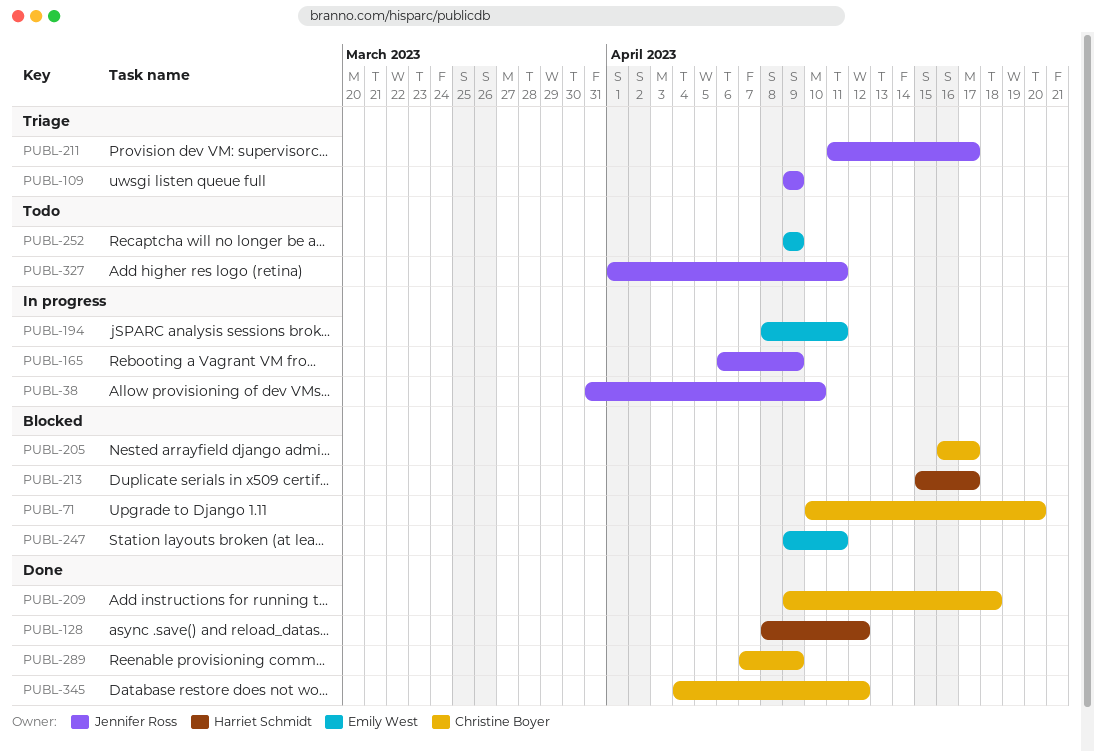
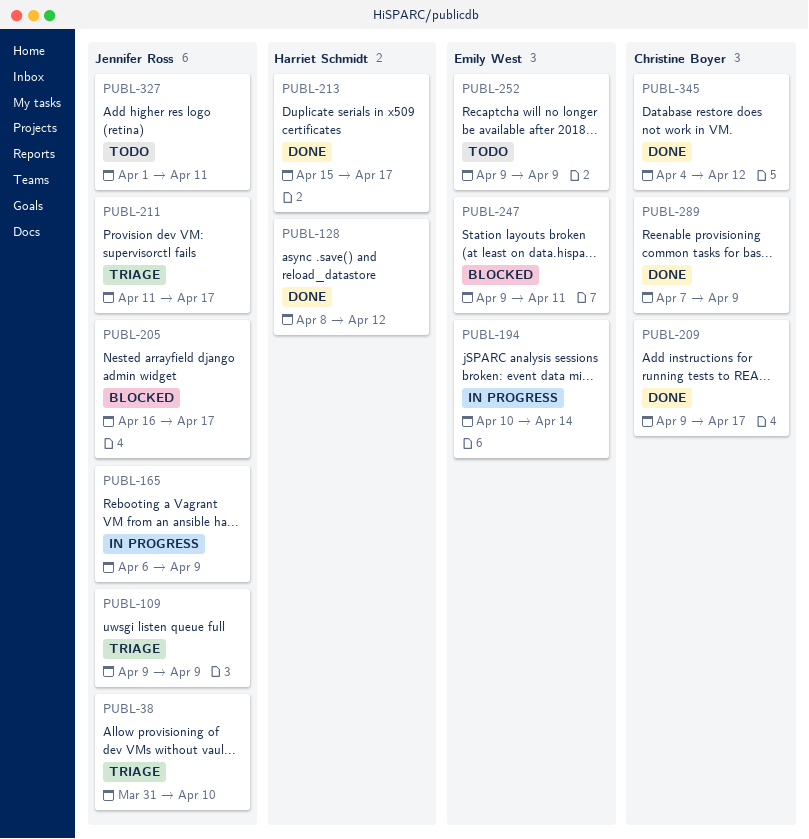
PUBL-38, status: In progress -> Triage
PUBL-71: present -> none
PUBL-194, start: Apr 8 -> Apr 10
PUBL-194, due: Apr 11 -> Apr 14
PUBL-205, owner: Christine Boyer -> Jennifer Ross
PUBL-209, due: Apr 18 -> Apr 17
PUBL-213, status: Blocked -> Done

